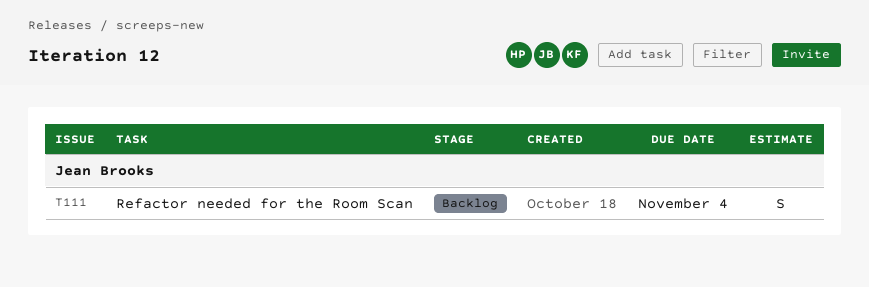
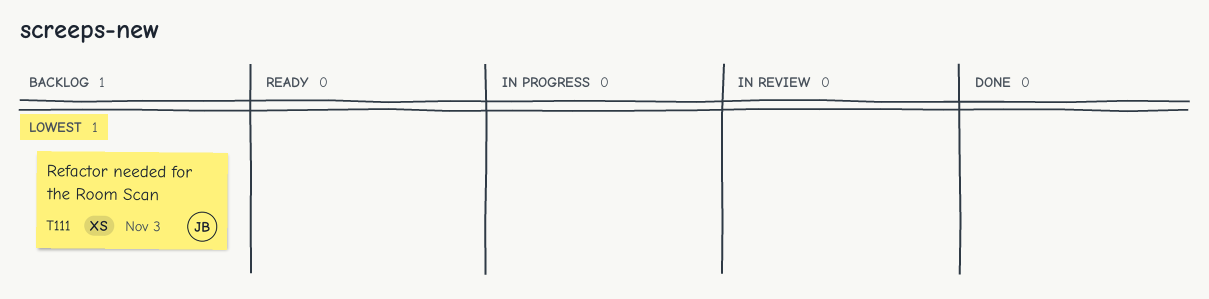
T111, estimate: S -> XS
T111, due: Nov 4 -> Nov 3

